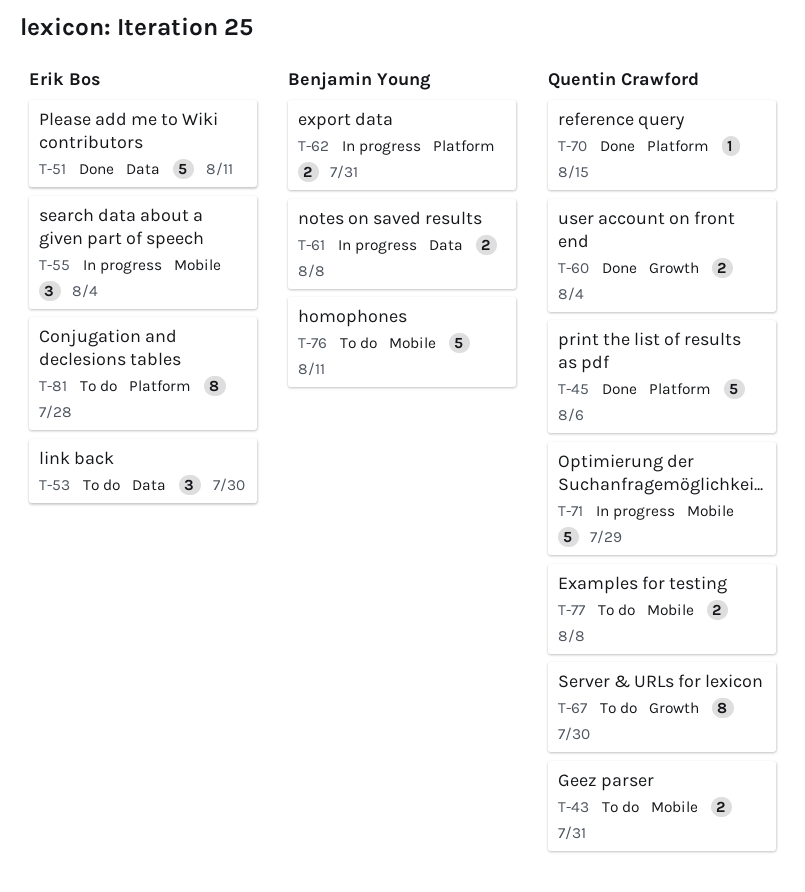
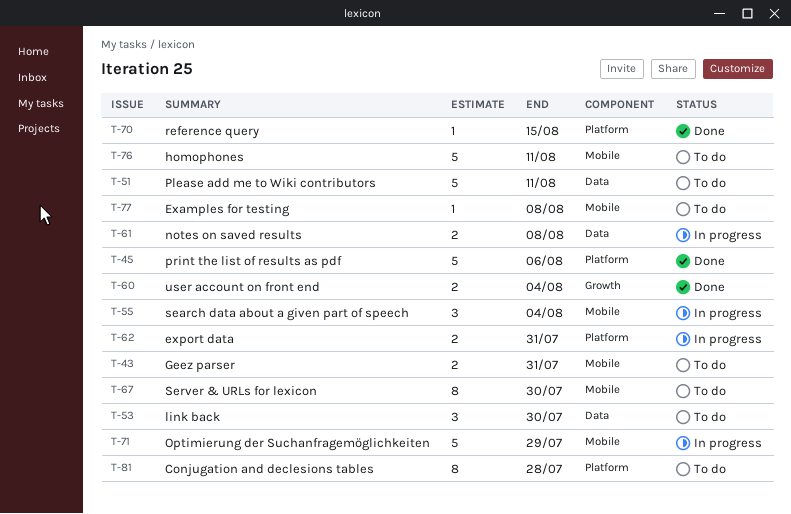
T-51, status: Done -> To do
T-67, label: Growth -> Mobile
T-77, estimate: 2 -> 1

